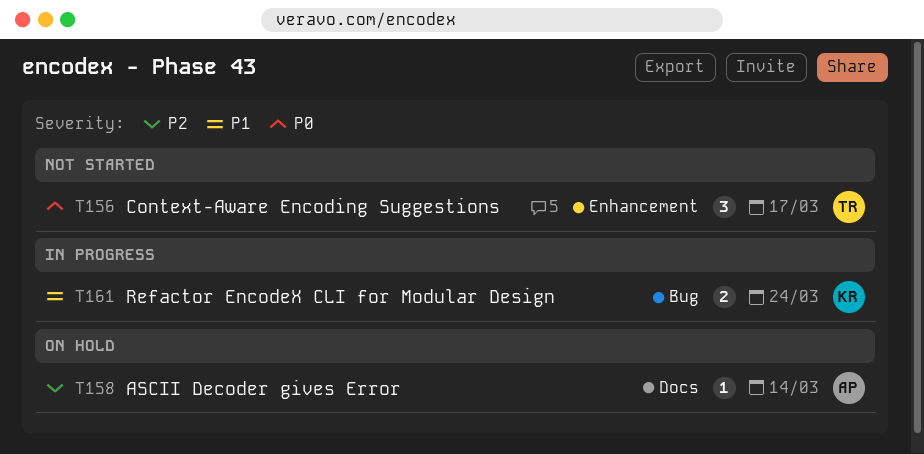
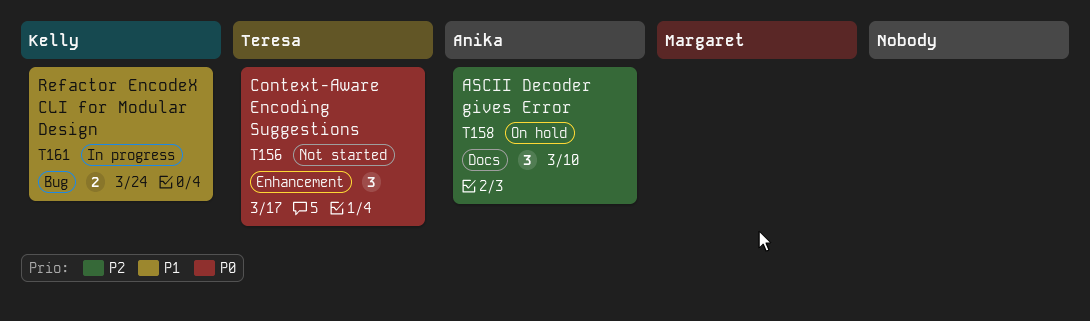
T158, estimate: 1 -> 3
T158, due: Mar 14 -> Mar 10

